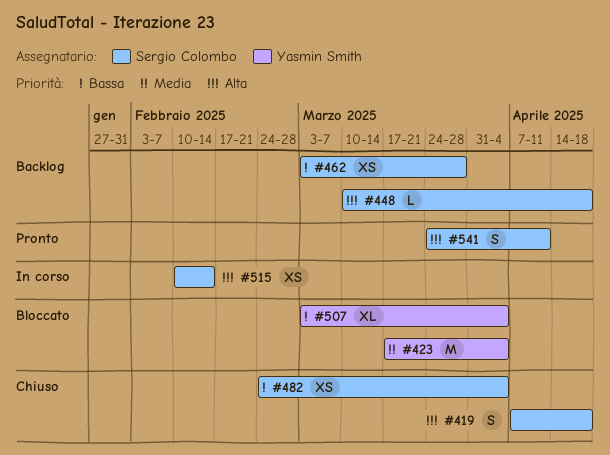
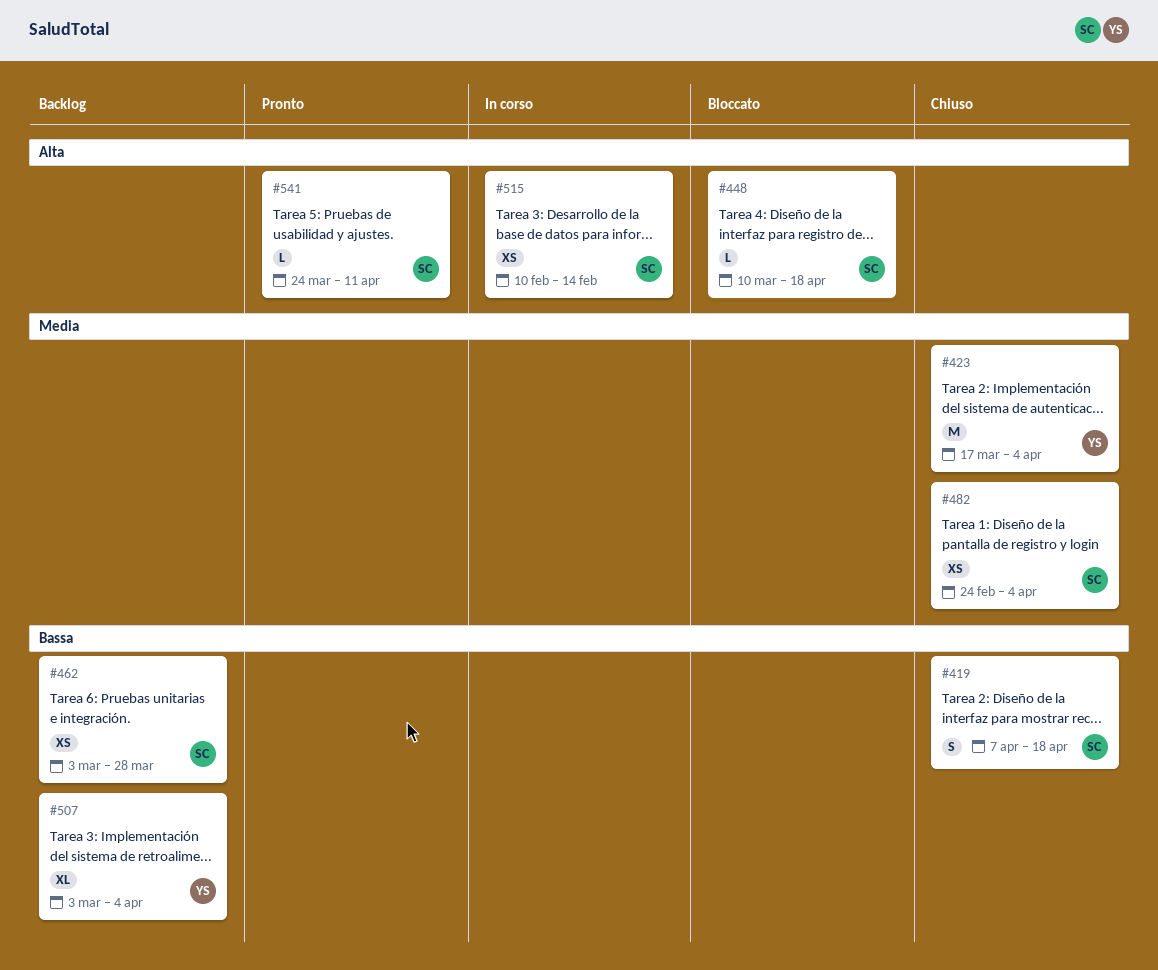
#419, priority: Alta -> Bassa
#423, status: Bloccato -> Chiuso
#448, status: Backlog -> Bloccato
#482, priority: Bassa -> Media
#507, status: Bloccato -> Backlog
#541, estimate: S -> L

